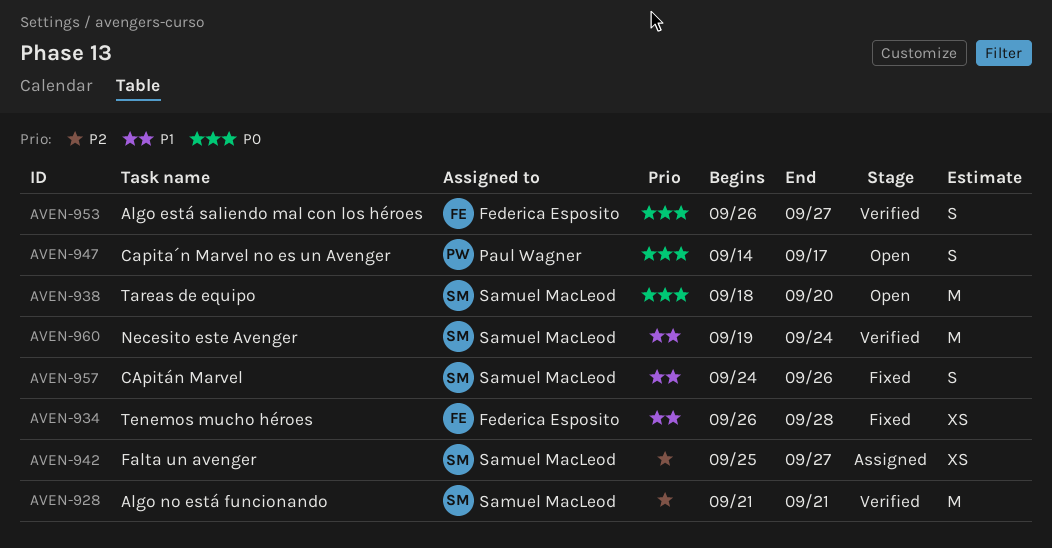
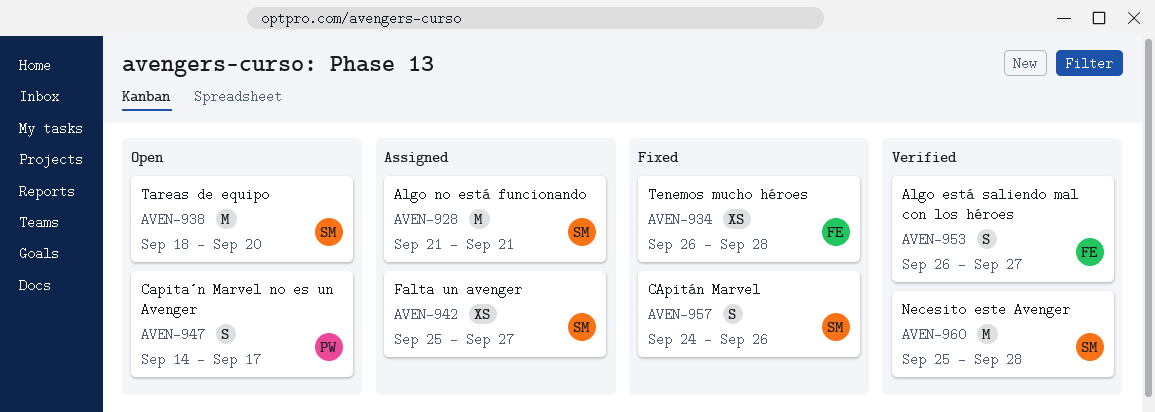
AVEN-928, status: Verified -> Assigned
AVEN-960, start: Sep 19 -> Sep 25
AVEN-960, due: Sep 24 -> Sep 28

